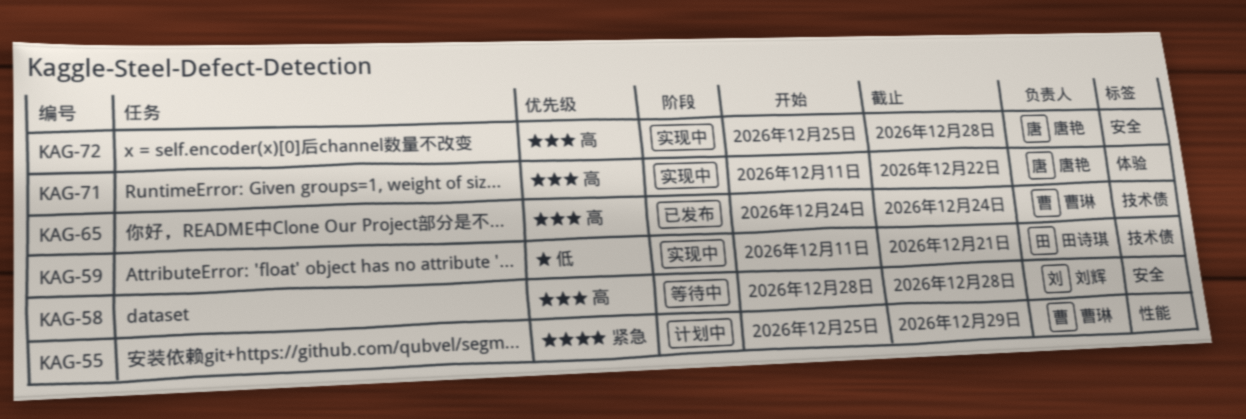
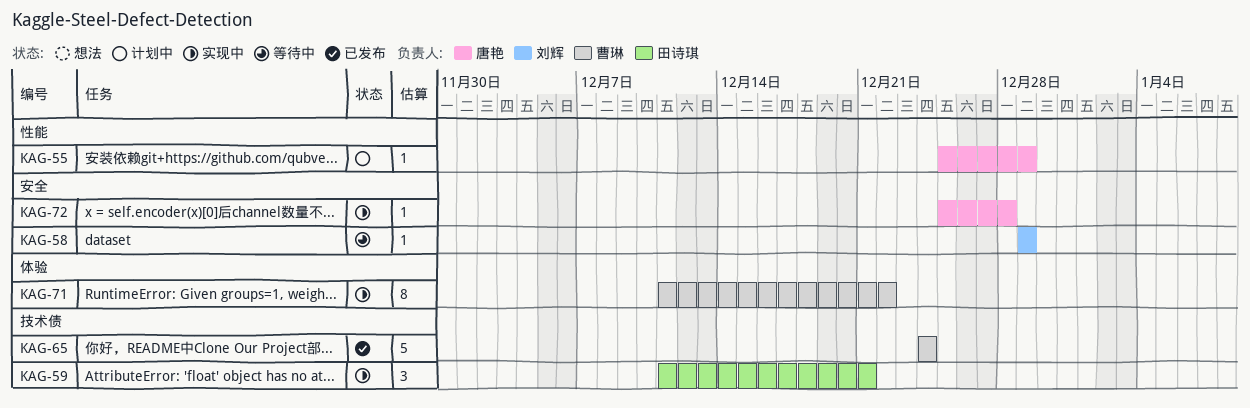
KAG-55, owner: 曹琳 -> 唐艳
KAG-58, start: Dec 28 -> Dec 29
KAG-58, due: Dec 28 -> Dec 29
KAG-71, owner: 唐艳 -> 曹琳

